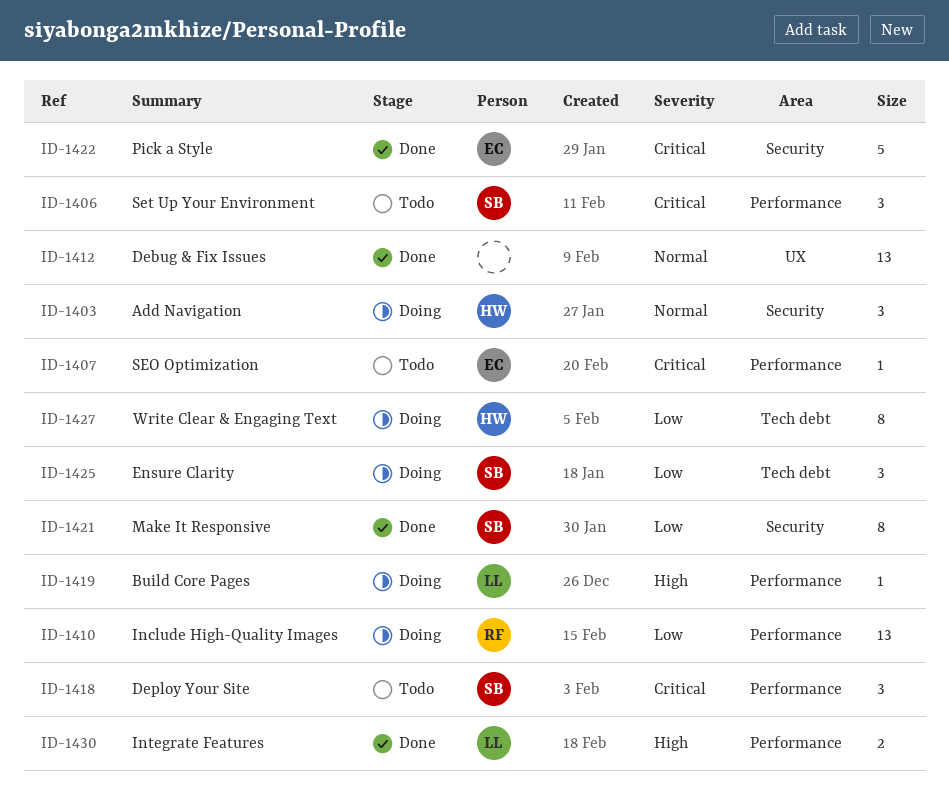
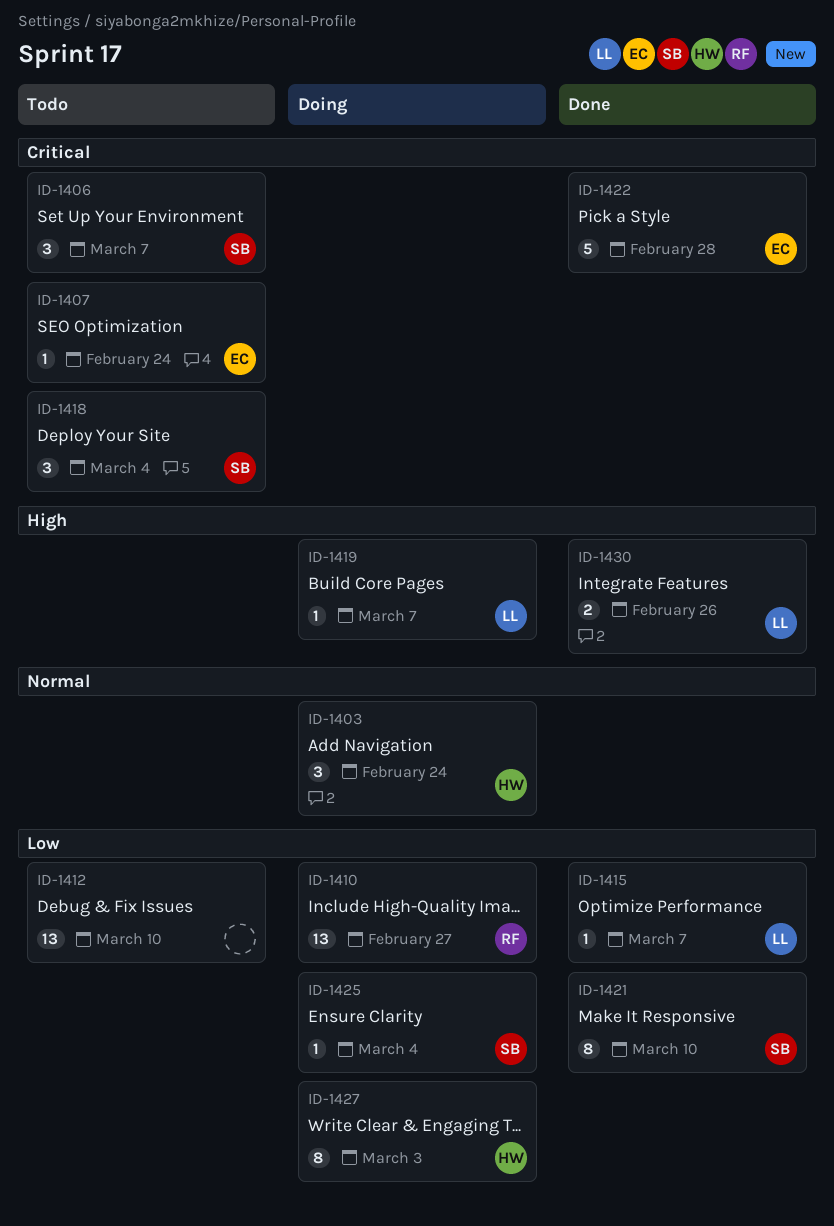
ID-1412, status: Done -> Todo
ID-1412, priority: Normal -> Low
ID-1415: none -> present
ID-1425, estimate: 3 -> 1

